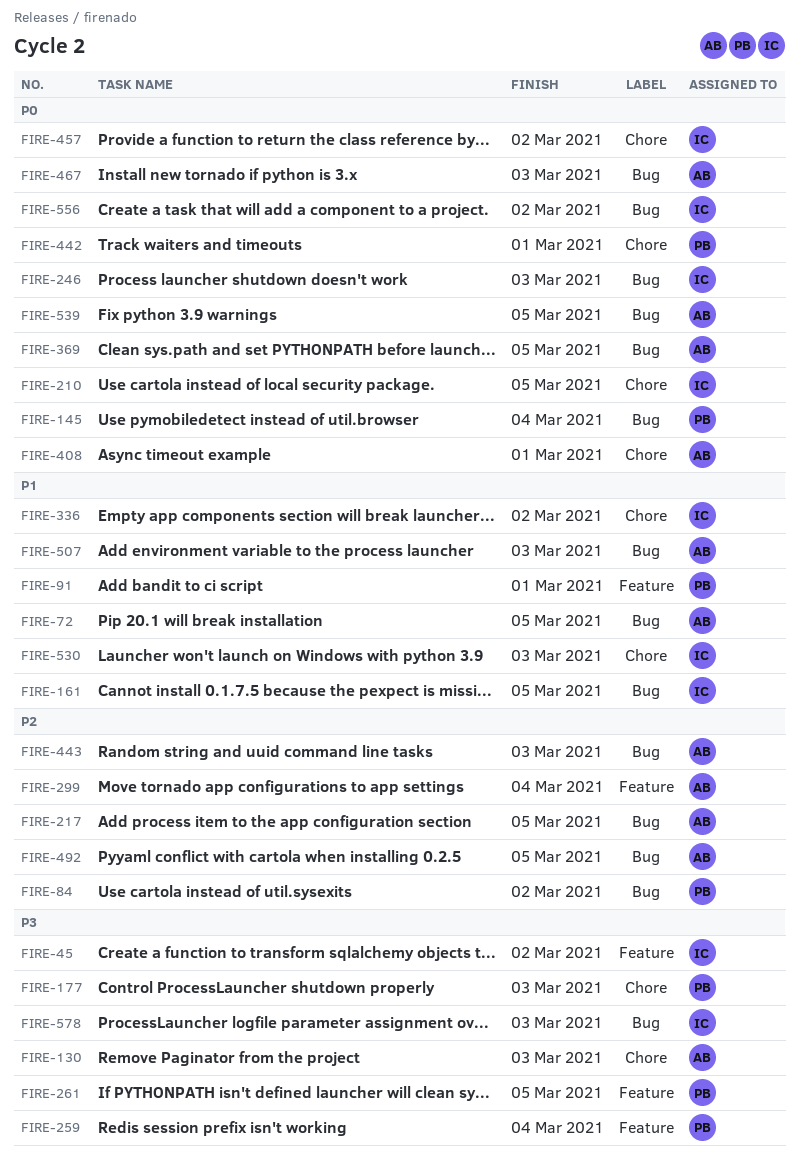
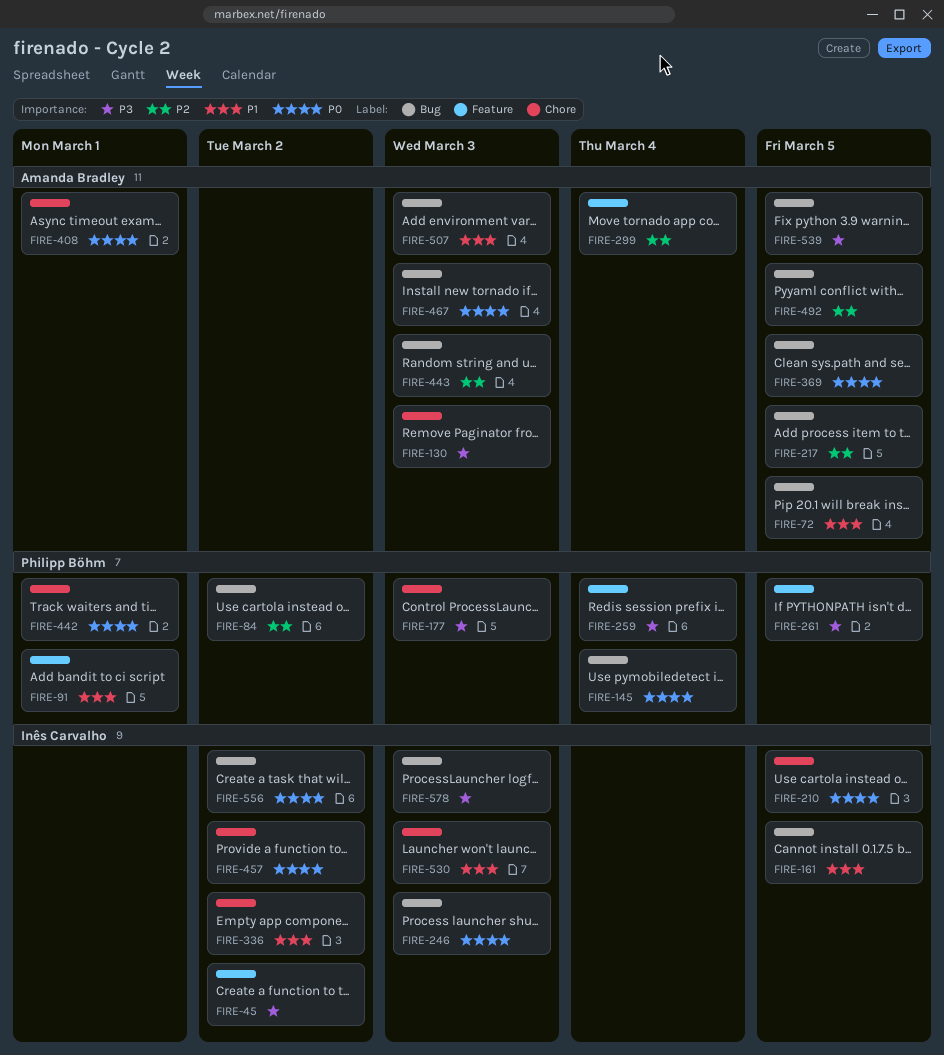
FIRE-539, priority: P0 -> P3

